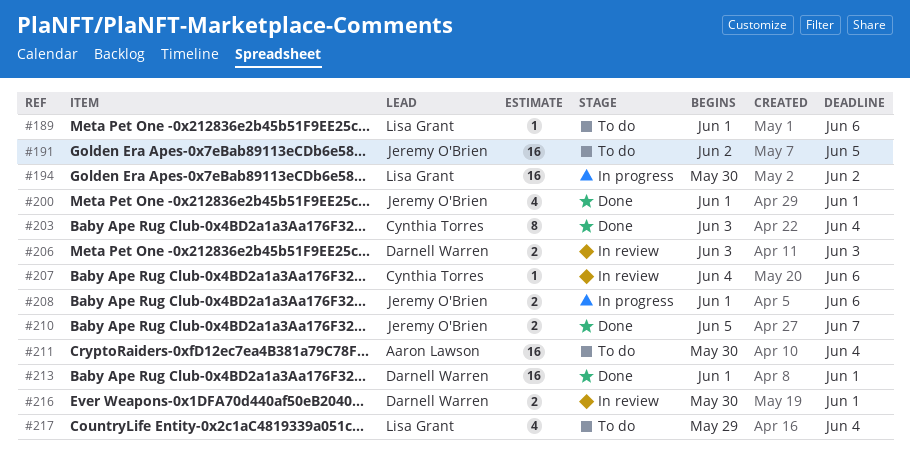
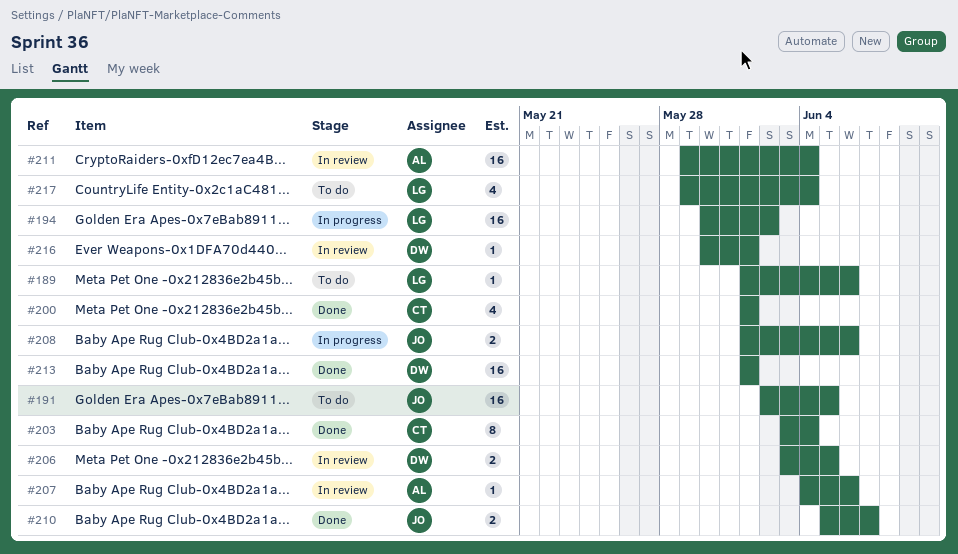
#200, owner: Jeremy O'Brien -> Cynthia Torres
#206, due: Jun 3 -> Jun 5
#207, owner: Cynthia Torres -> Aaron Lawson
#211, status: To do -> In review
#211, start: May 30 -> May 29
#216, estimate: 2 -> 1

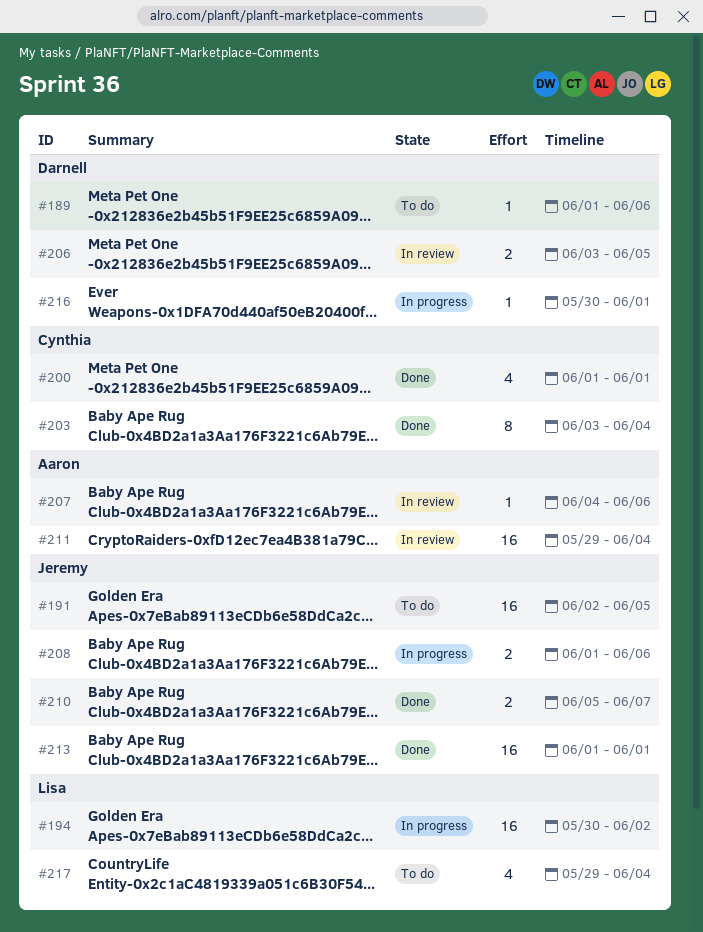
#189, owner: Lisa -> Darnell
#213, owner: Darnell -> Jeremy
#216, status: In review -> In progress

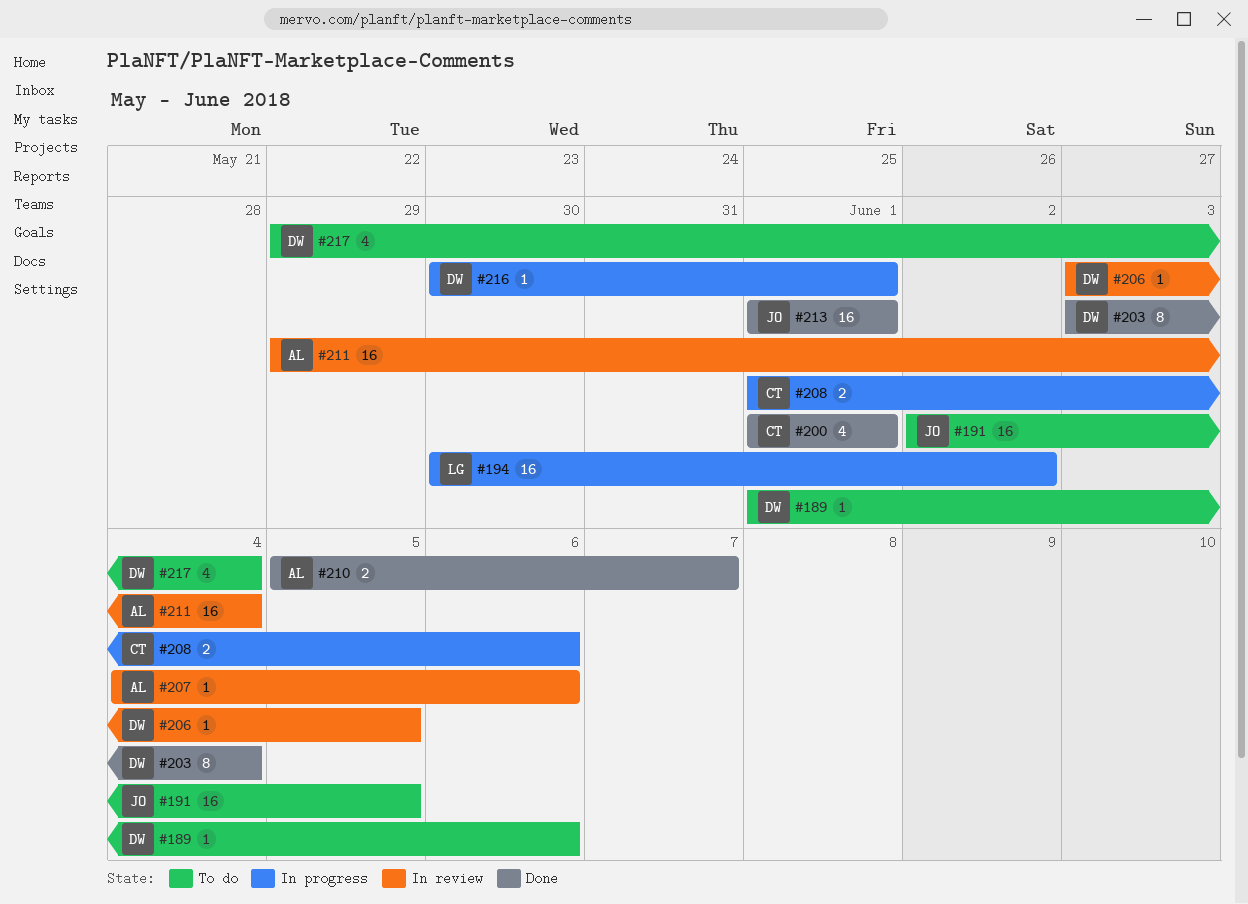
#203, owner: Cynthia -> Darnell
#206, estimate: 2 -> 1
#208, owner: Jeremy -> Cynthia
#210, owner: Jeremy -> Aaron
#217, owner: Lisa -> Darnell

